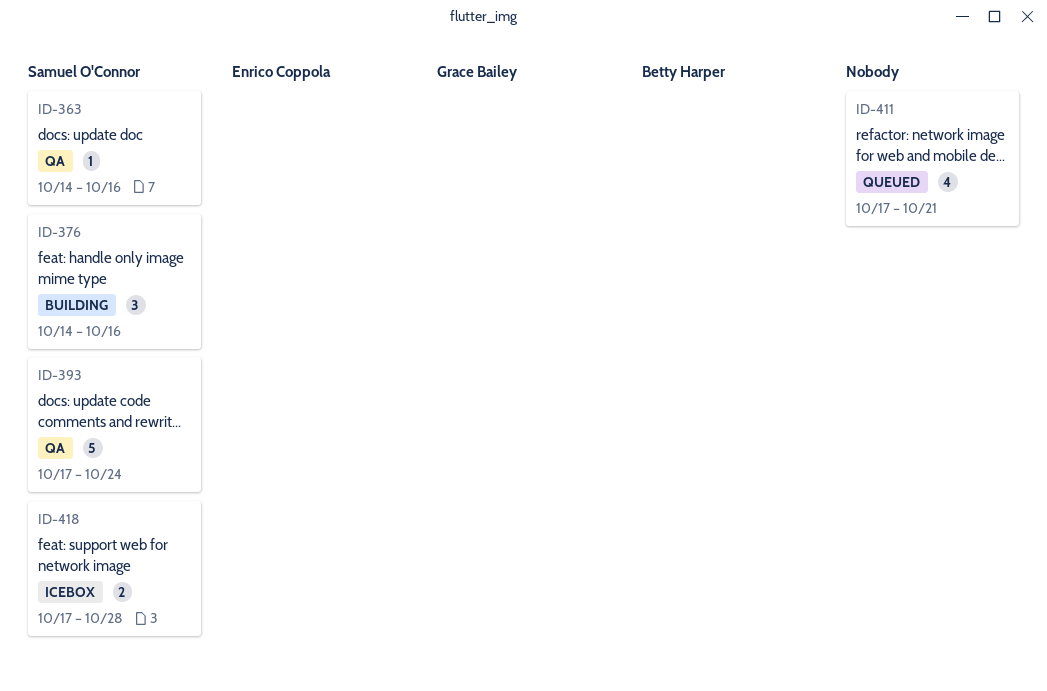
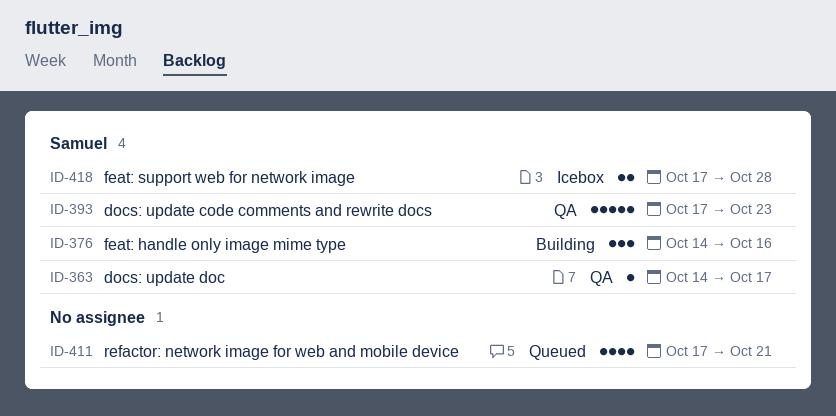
ID-363, due: Oct 16 -> Oct 17
ID-393, due: Oct 24 -> Oct 23

